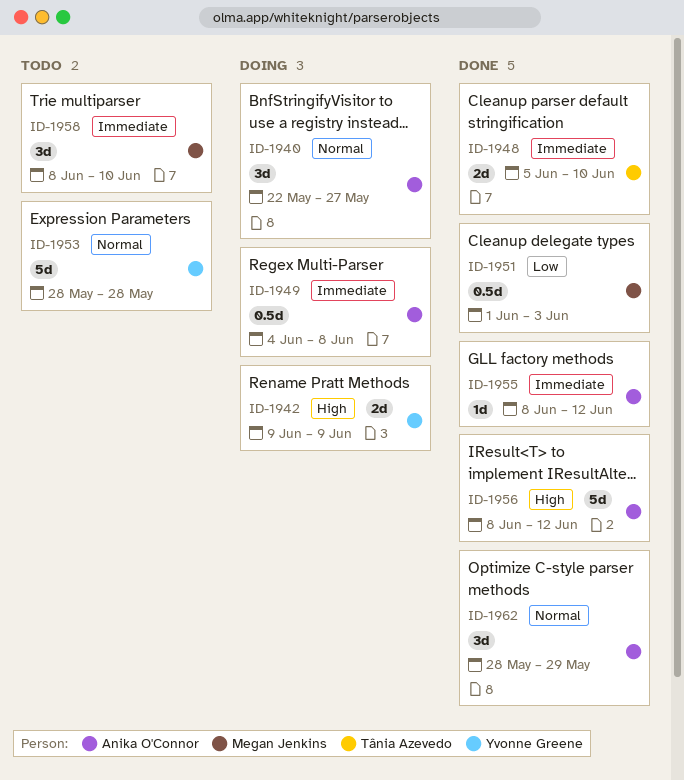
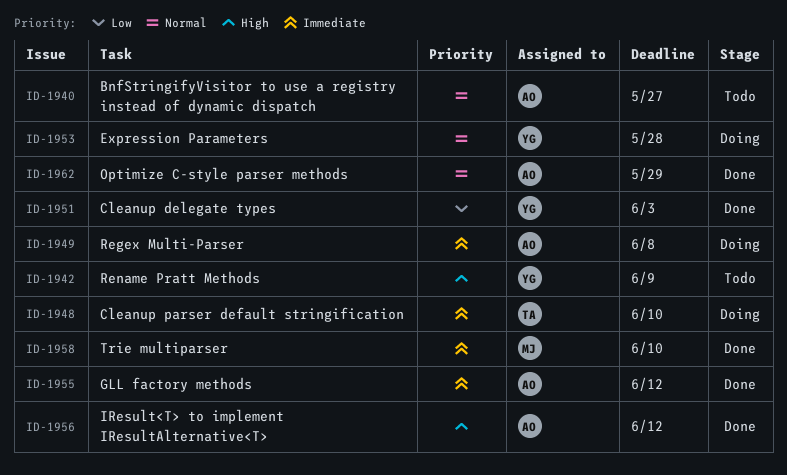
ID-1940, status: Doing -> Todo
ID-1942, status: Doing -> Todo
ID-1948, status: Done -> Doing
ID-1951, owner: Megan Jenkins -> Yvonne Greene
ID-1953, status: Todo -> Doing
ID-1958, status: Todo -> Done

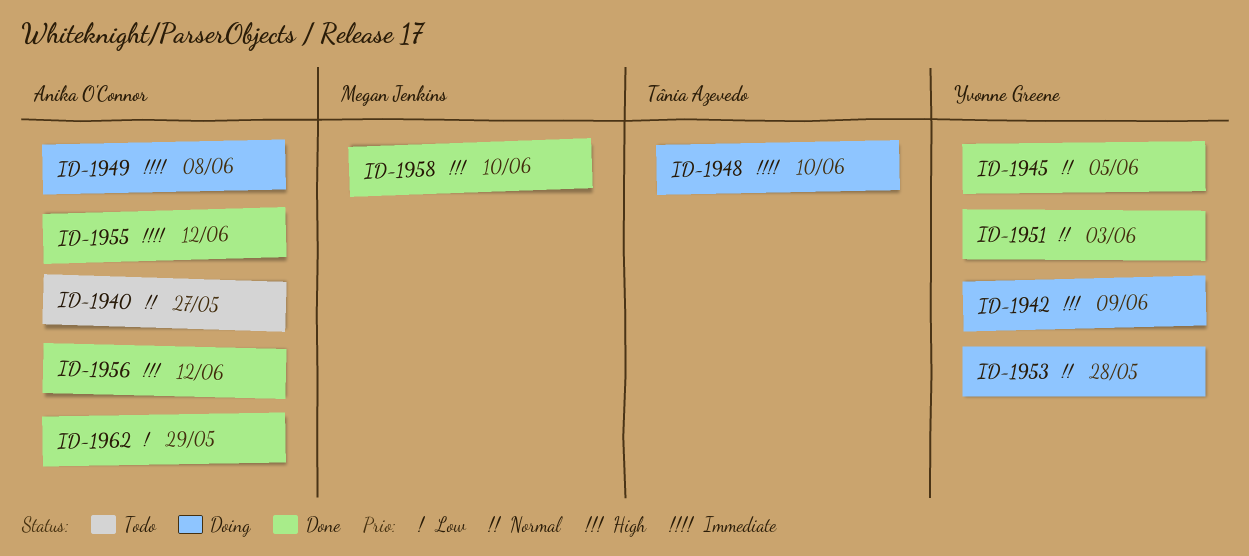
ID-1942, status: Todo -> Doing
ID-1945: none -> present
ID-1951, priority: Low -> Normal
ID-1958, priority: Immediate -> High
ID-1962, priority: Normal -> Low

